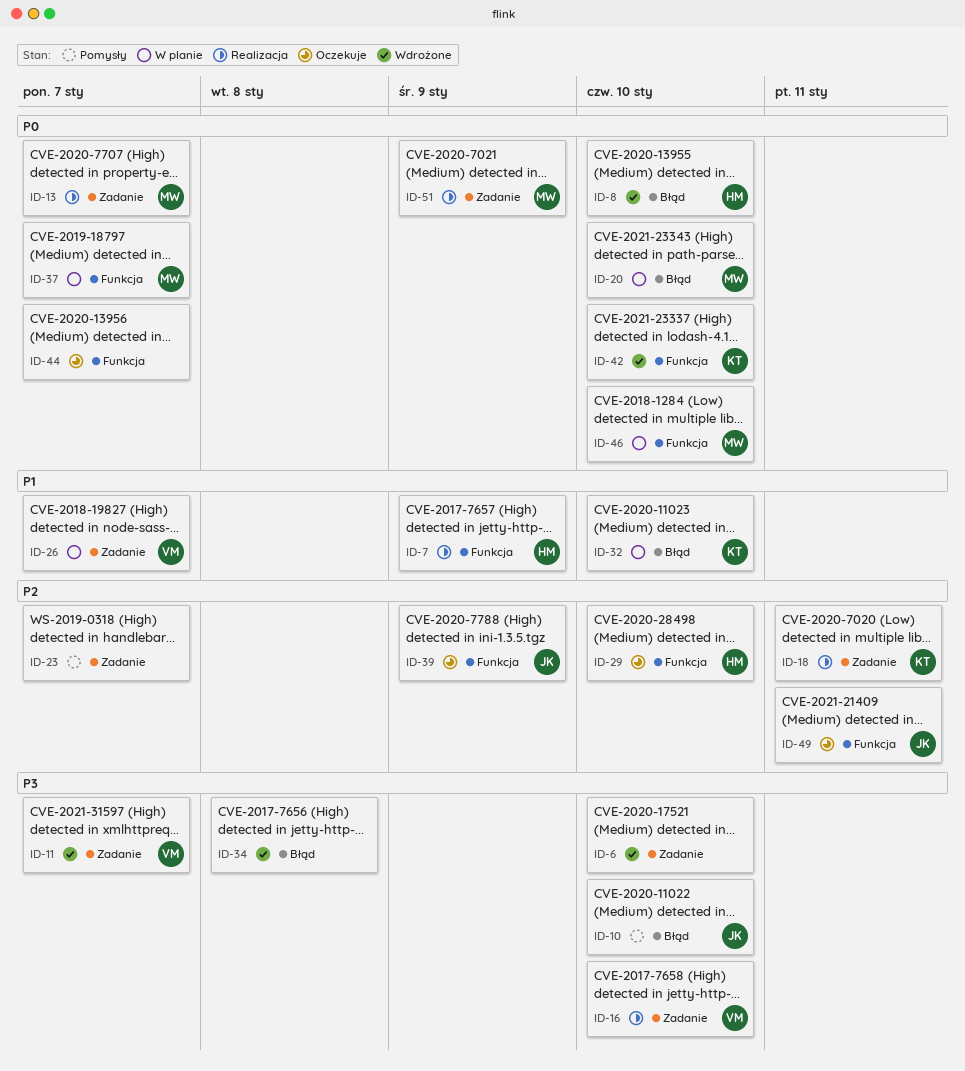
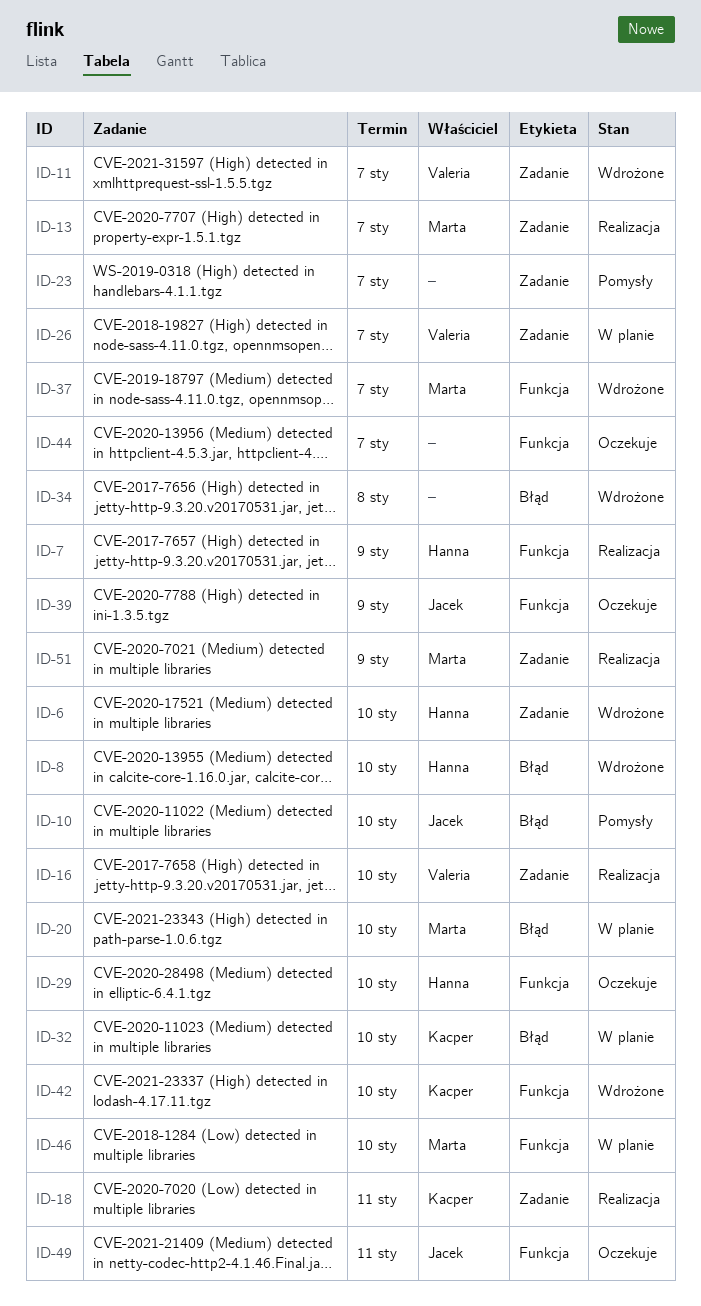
ID-6, owner: none -> Hanna
ID-37, status: W planie -> Wdrożone

